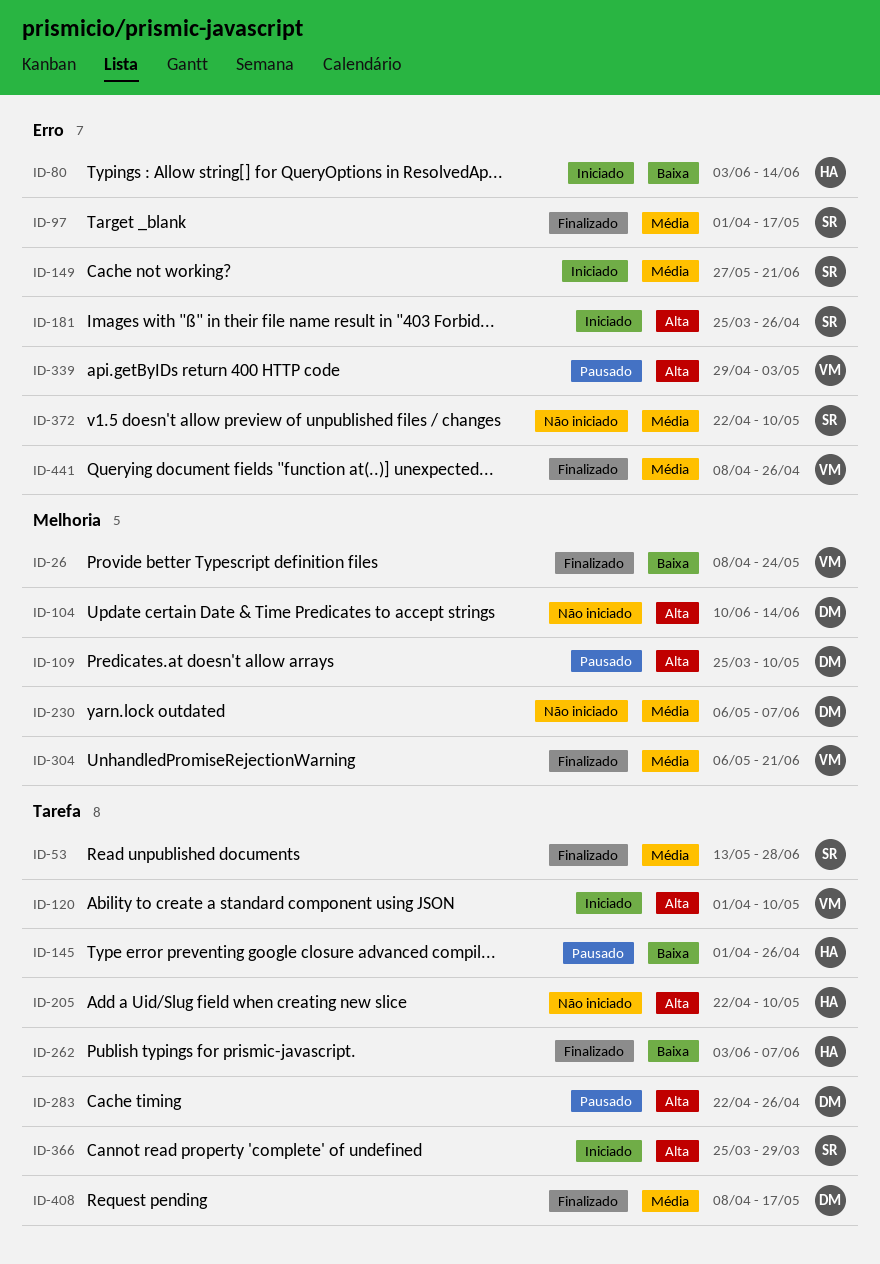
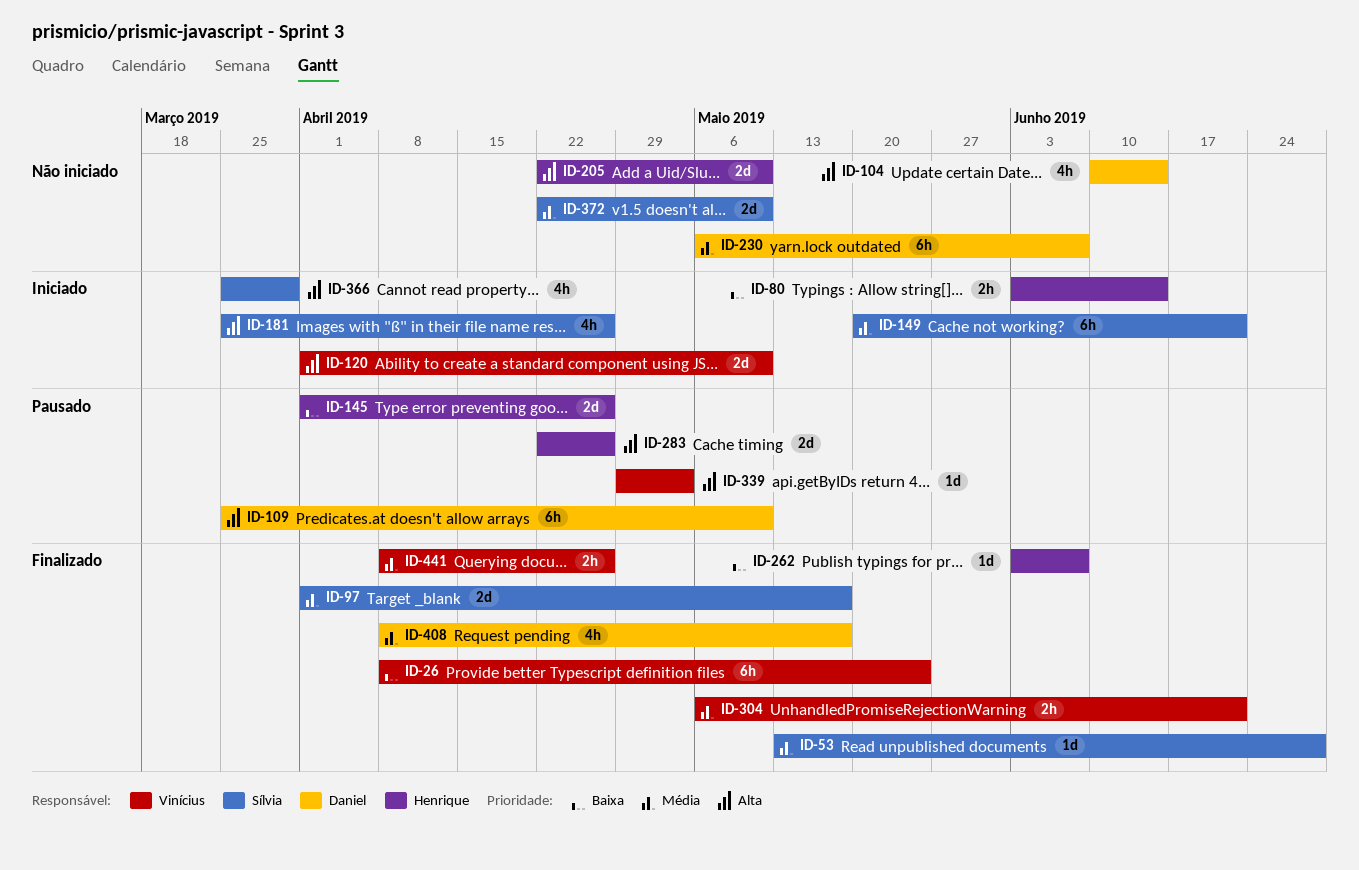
ID-149, start: May 27 -> May 20
ID-283, owner: Daniel -> Henrique

